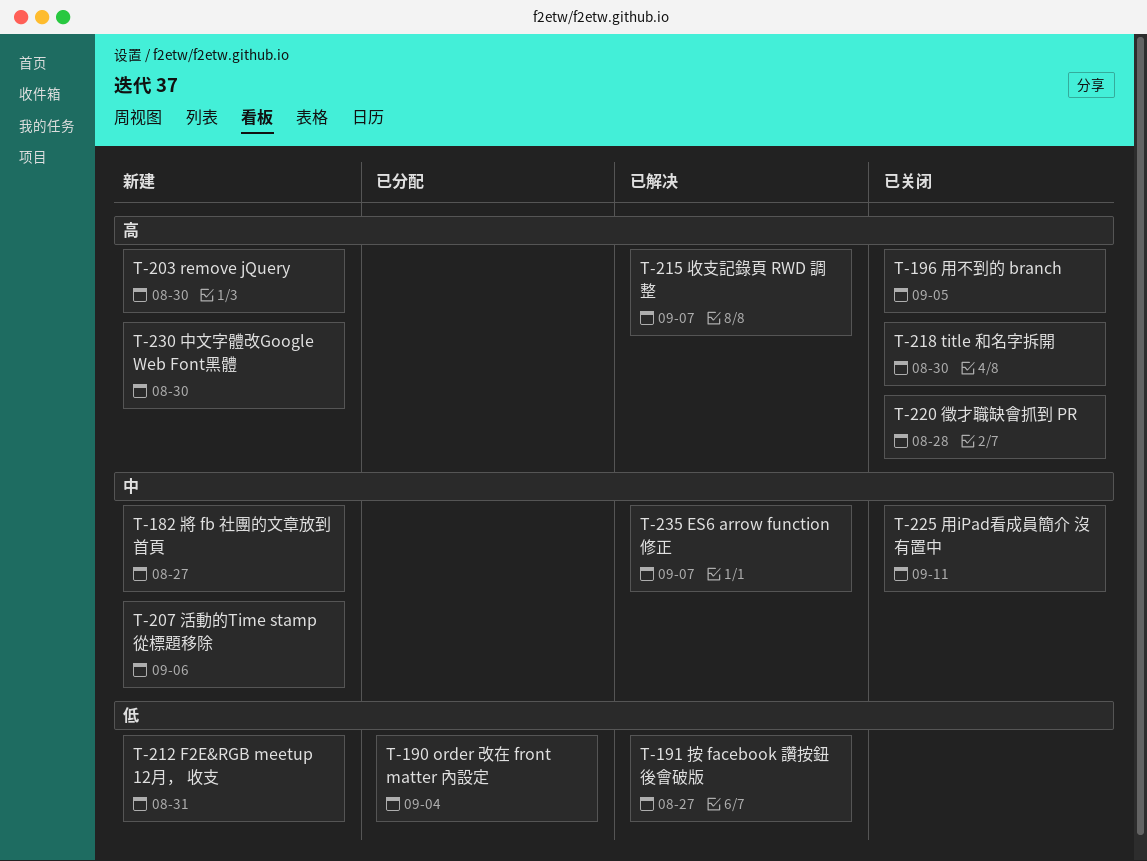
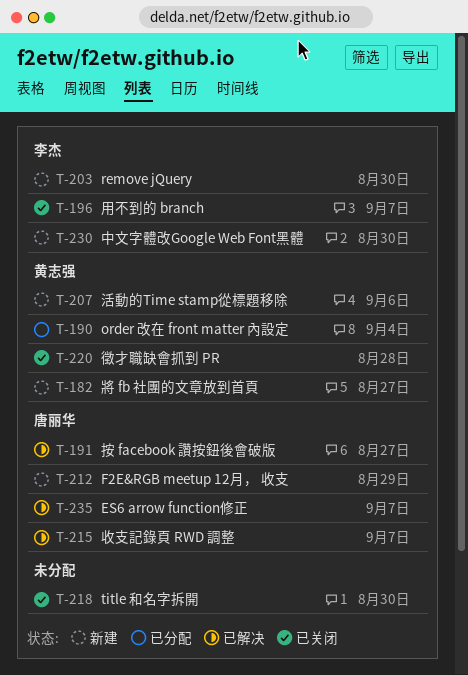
T-196, due: Sep 5 -> Sep 7
T-212, due: Aug 31 -> Aug 29
T-225: present -> none

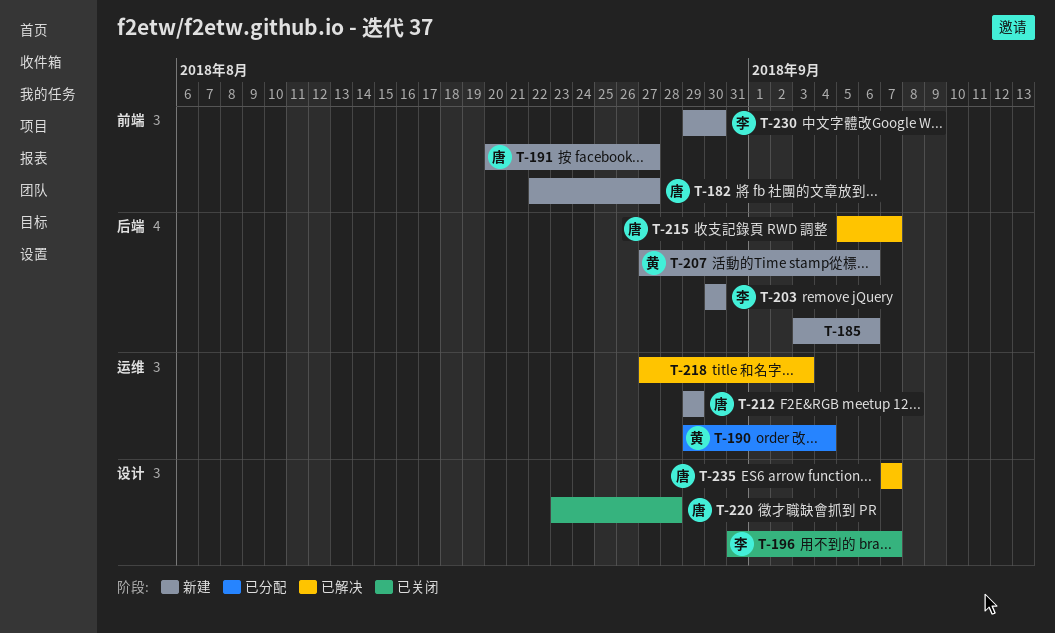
T-182, owner: 黄志强 -> 唐丽华
T-185: none -> present
T-191, status: 已解决 -> 新建
T-218, status: 已关闭 -> 已解决
T-218, due: Aug 30 -> Sep 3
T-220, owner: 黄志强 -> 唐丽华

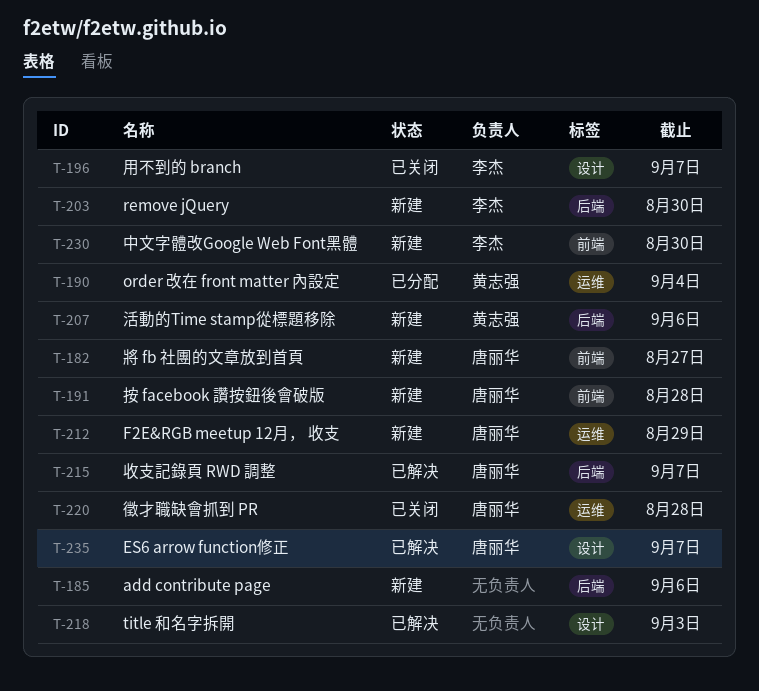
T-191, due: Aug 27 -> Aug 28
T-218, label: 运维 -> 设计
T-220, label: 设计 -> 运维

